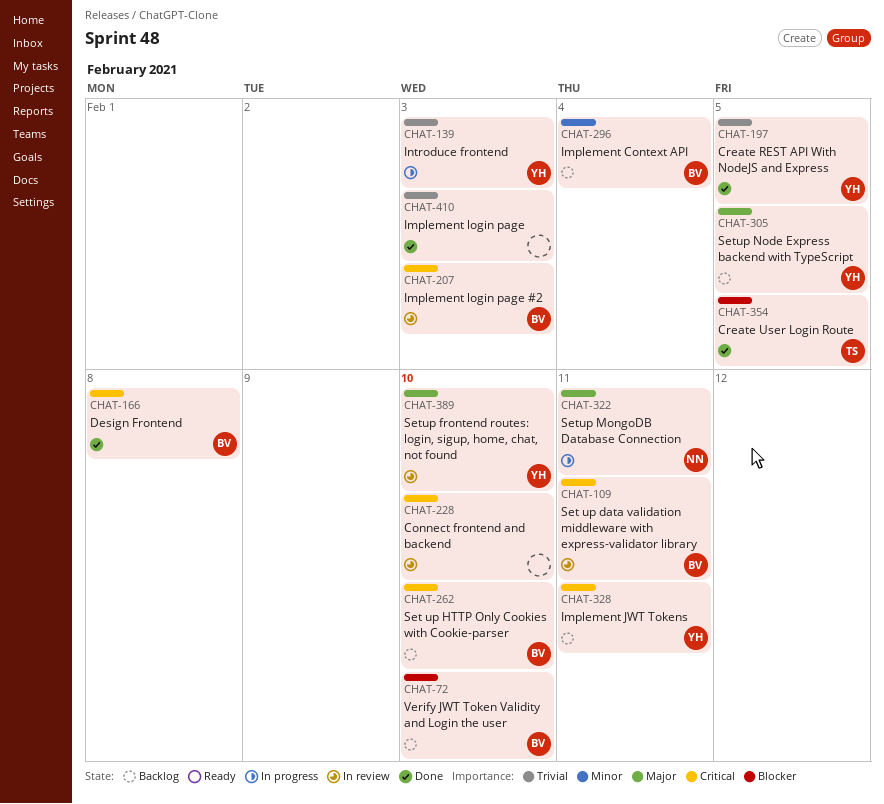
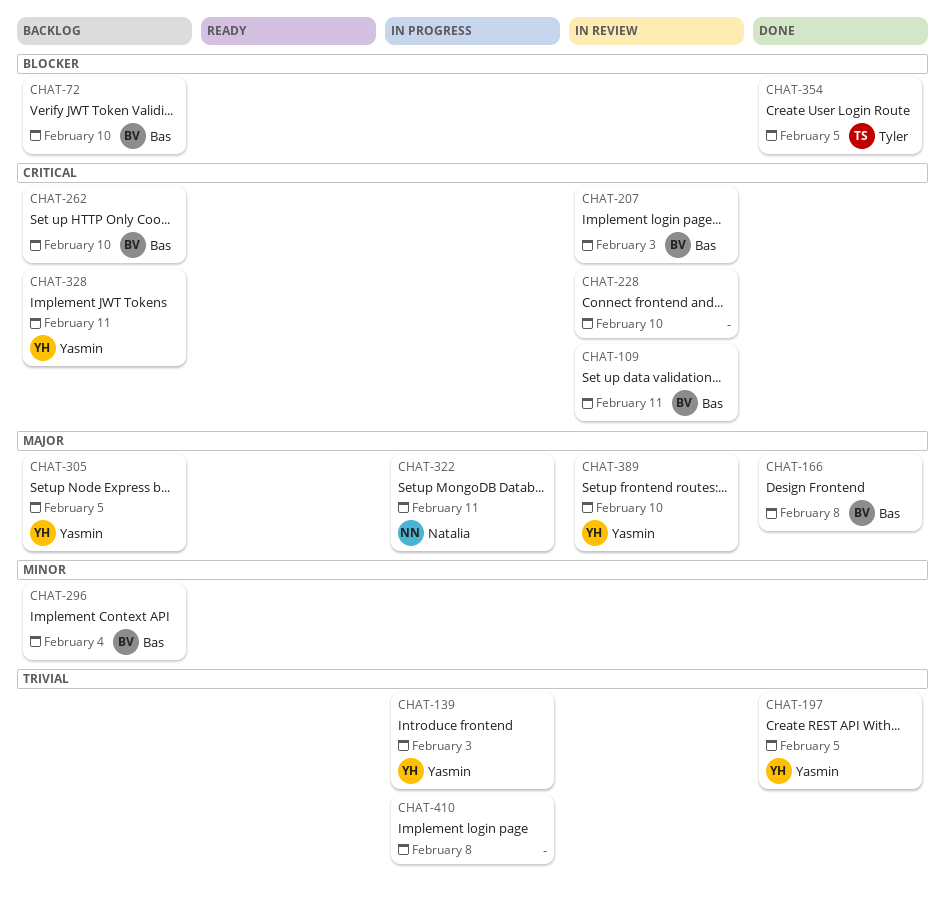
CHAT-166, priority: Critical -> Major
CHAT-410, status: Done -> In progress
CHAT-410, due: Feb 3 -> Feb 8

